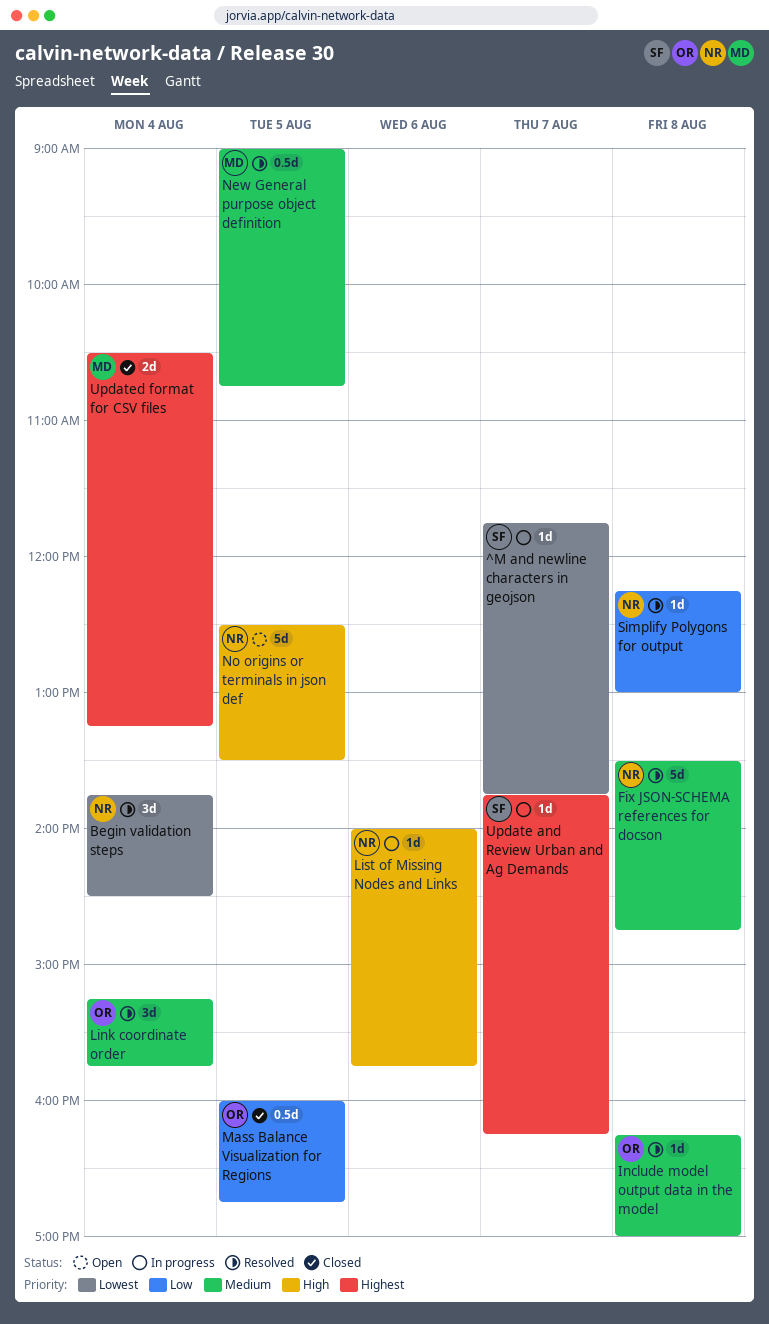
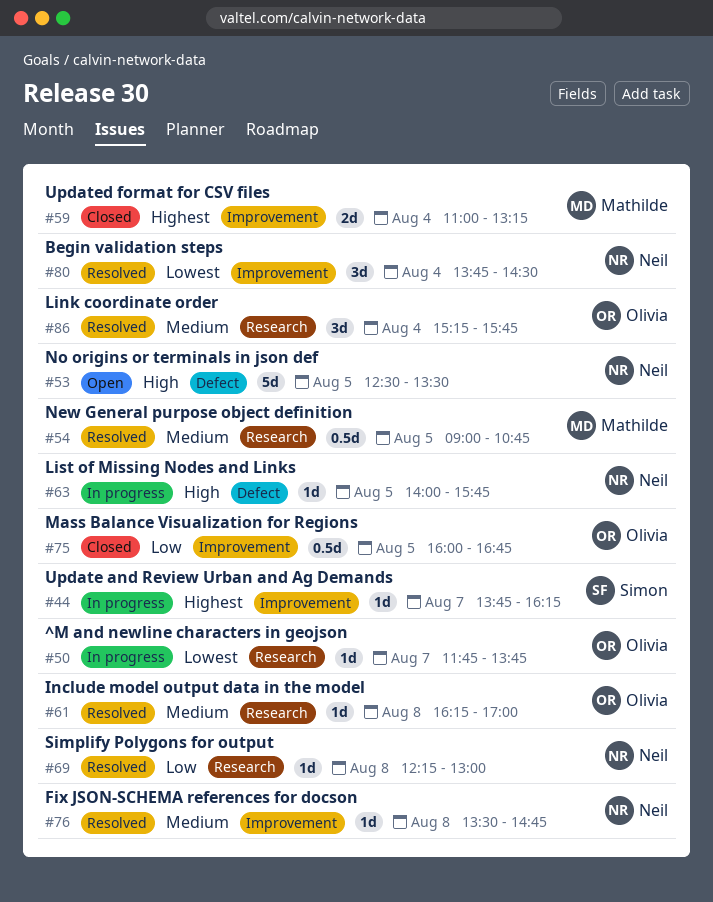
^M and newline characters in geojson, owner: Simon -> Olivia
Fix JSON-SCHEMA references for docson, estimate: 5d -> 1d
List of Missing Nodes and Links, day: Aug 6 -> Aug 5
Updated format for CSV files, begins: 10:30 -> 11:00

